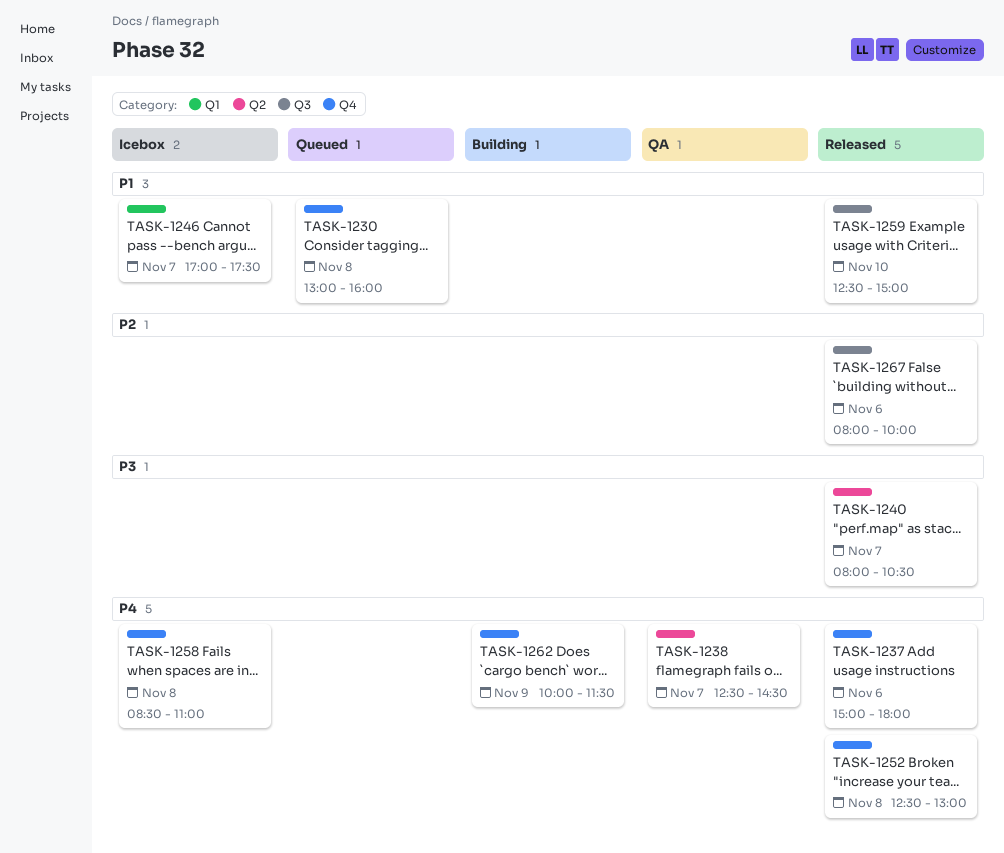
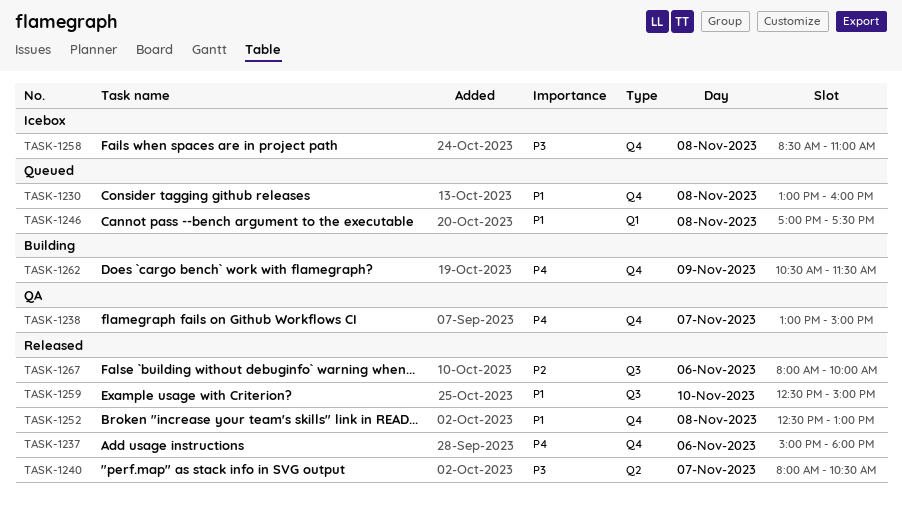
TASK-1238, label: Q2 -> Q4
TASK-1238, begins: 12:30 -> 13:00
TASK-1238, ends: 14:30 -> 15:00
TASK-1246, status: Icebox -> Queued
TASK-1246, day: Nov 7 -> Nov 8
TASK-1252, priority: P4 -> P1
TASK-1258, priority: P4 -> P3
TASK-1262, begins: 10:00 -> 10:30

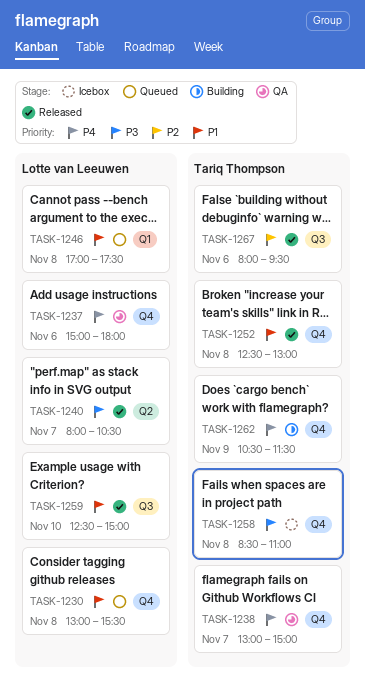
TASK-1230, ends: 16:00 -> 15:30
TASK-1237, status: Released -> QA
TASK-1267, ends: 10:00 -> 09:30

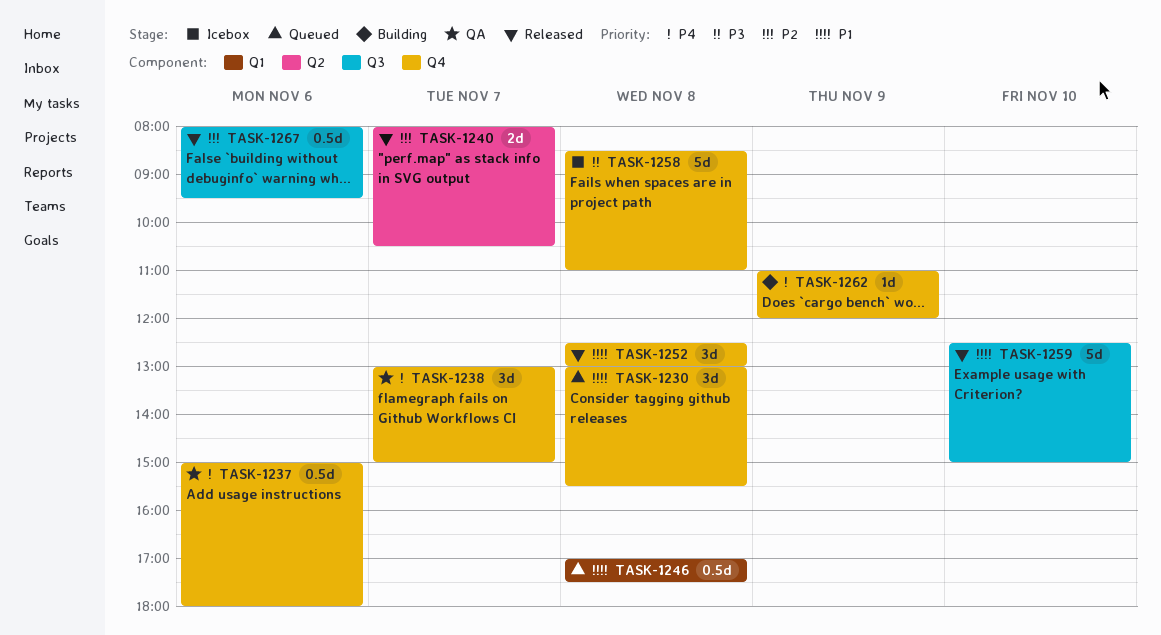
TASK-1240, priority: P3 -> P2
TASK-1262, begins: 10:30 -> 11:00
TASK-1262, ends: 11:30 -> 12:00

